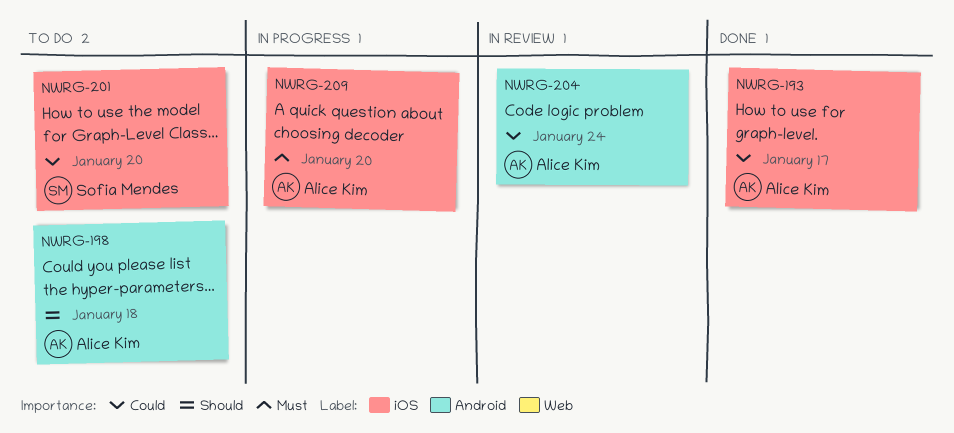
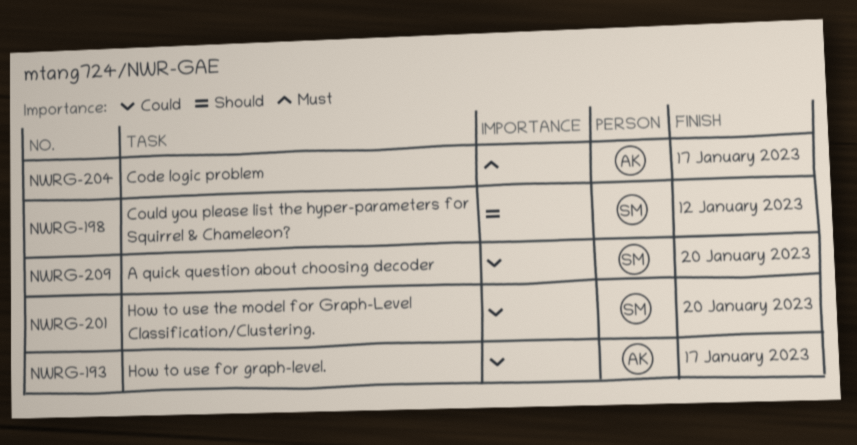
NWRG-198, owner: Alice Kim -> Sofia Mendes
NWRG-198, due: Jan 18 -> Jan 12
NWRG-204, priority: Could -> Must
NWRG-204, due: Jan 24 -> Jan 17
NWRG-209, owner: Alice Kim -> Sofia Mendes
NWRG-209, priority: Must -> Could

